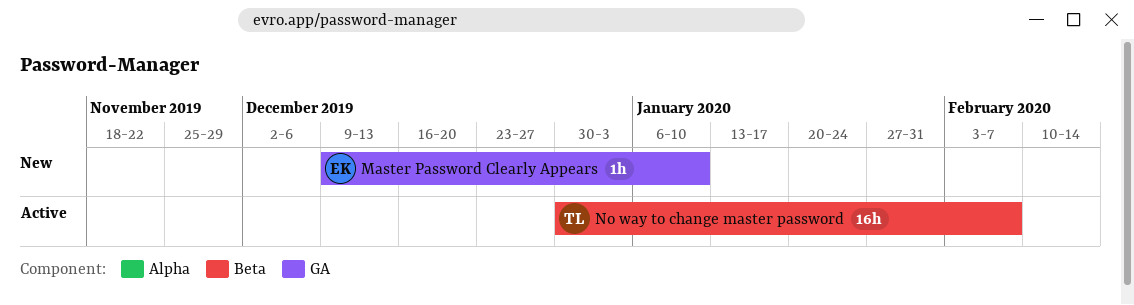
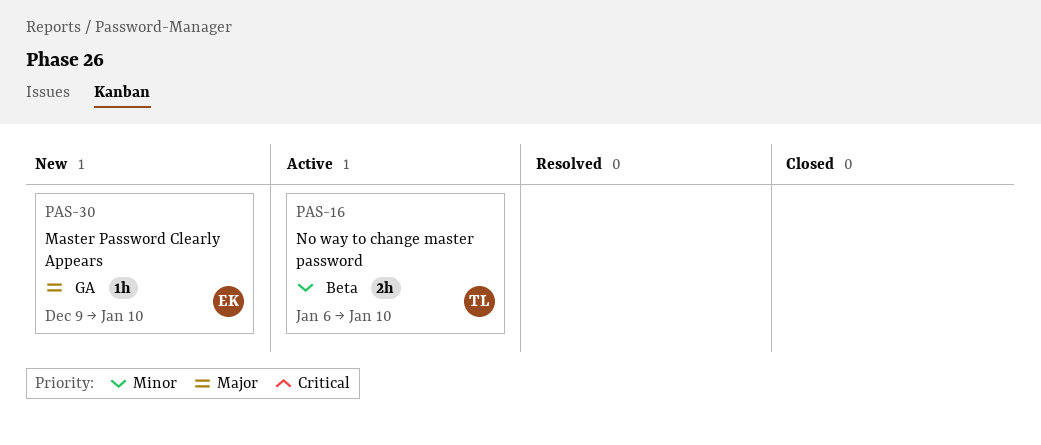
No way to change master password, estimate: 16h -> 2h
No way to change master password, start: Dec 30 -> Jan 6
No way to change master password, due: Feb 7 -> Jan 10

